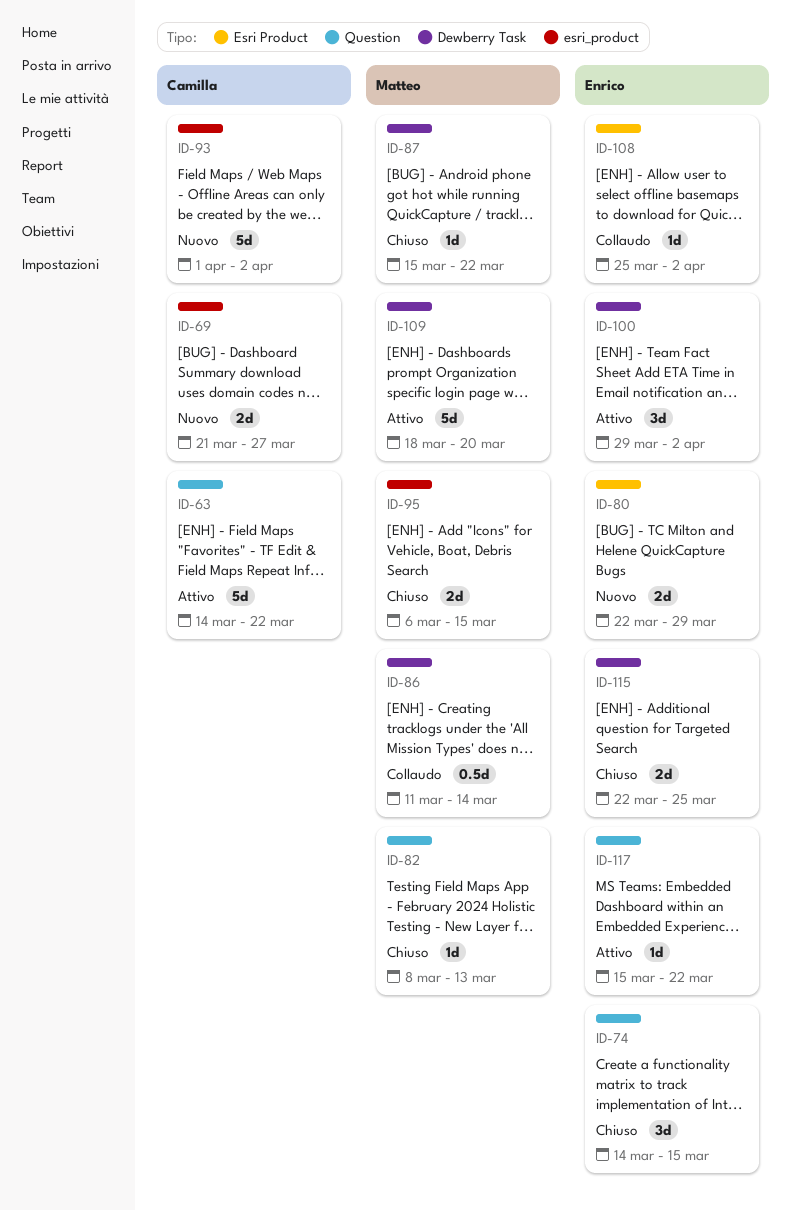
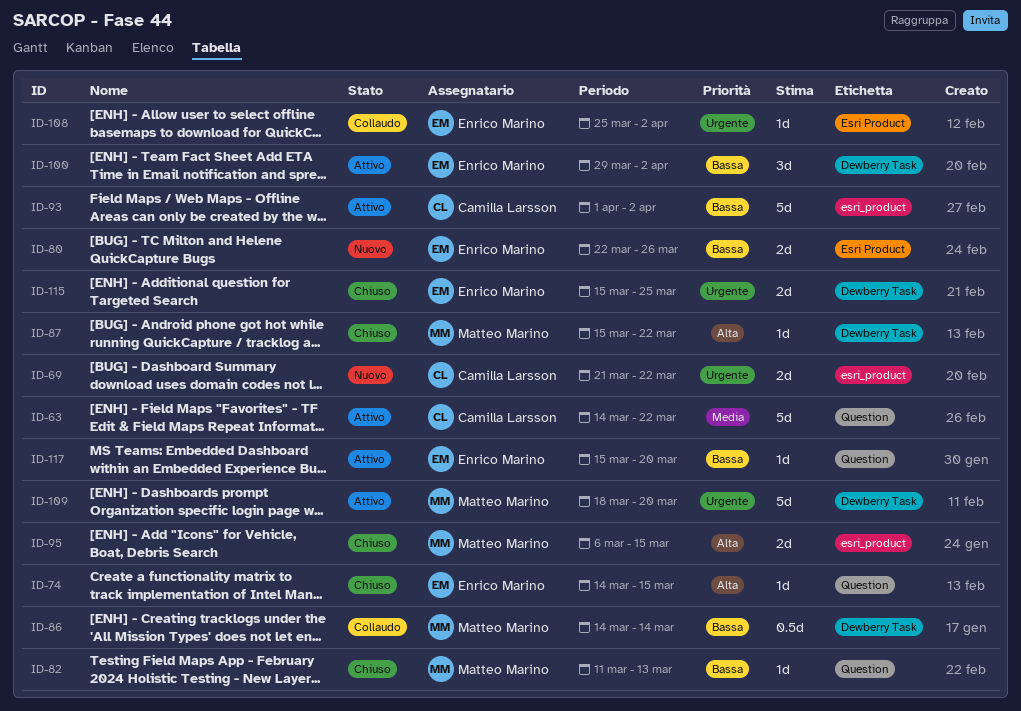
ID-69, due: Mar 27 -> Mar 22
ID-74, estimate: 3d -> 1d
ID-80, due: Mar 29 -> Mar 26
ID-82, start: Mar 8 -> Mar 11
ID-86, start: Mar 11 -> Mar 14
ID-93, status: Nuovo -> Attivo
ID-115, start: Mar 22 -> Mar 15
ID-117, due: Mar 22 -> Mar 20

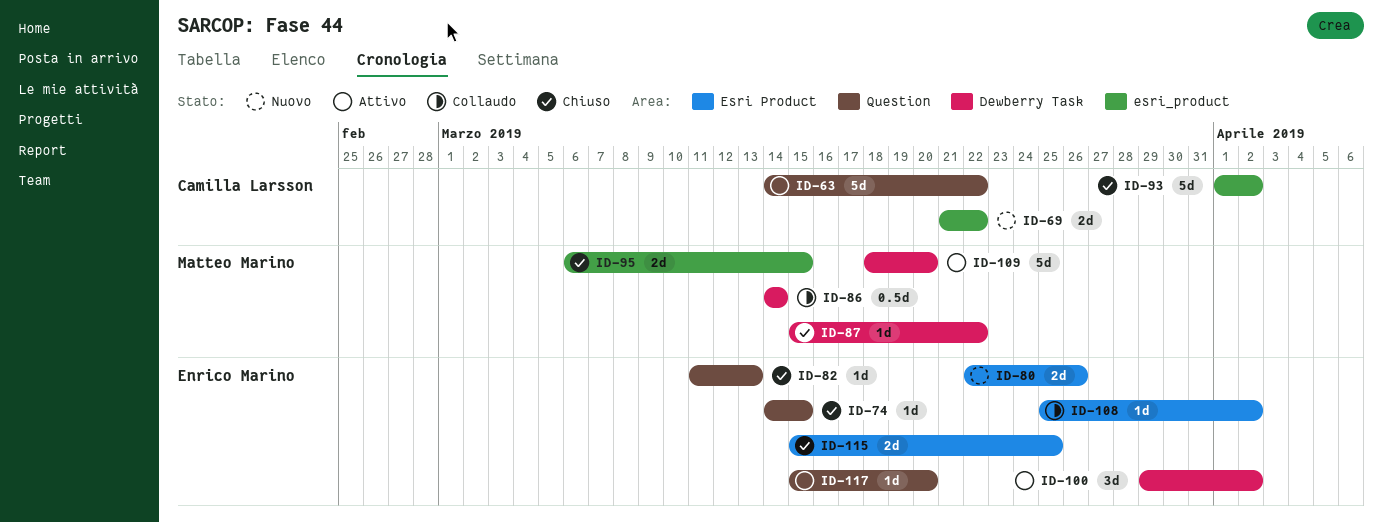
ID-82, owner: Matteo Marino -> Enrico Marino
ID-93, status: Attivo -> Chiuso
ID-115, label: Dewberry Task -> Esri Product

